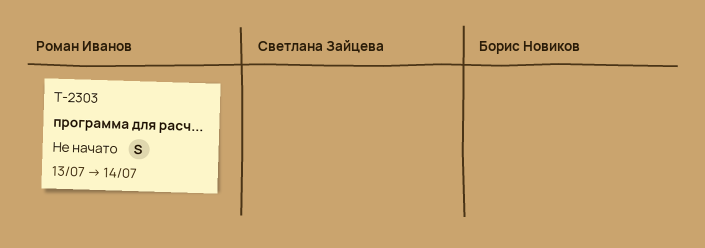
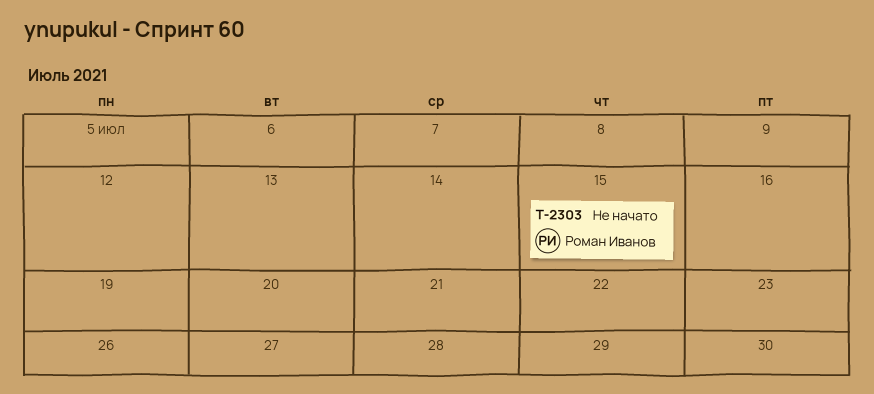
T-2303, due: Jul 14 -> Jul 15

